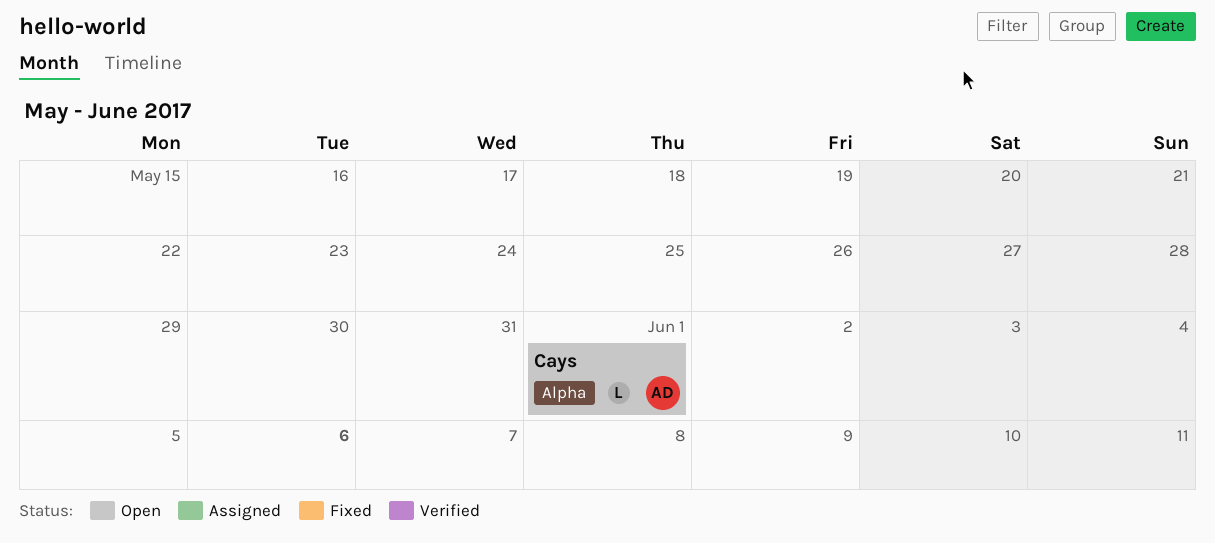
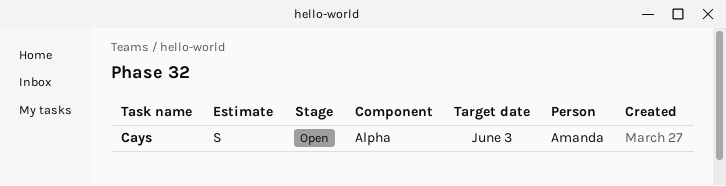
Cays, estimate: L -> S
Cays, due: Jun 1 -> Jun 3

